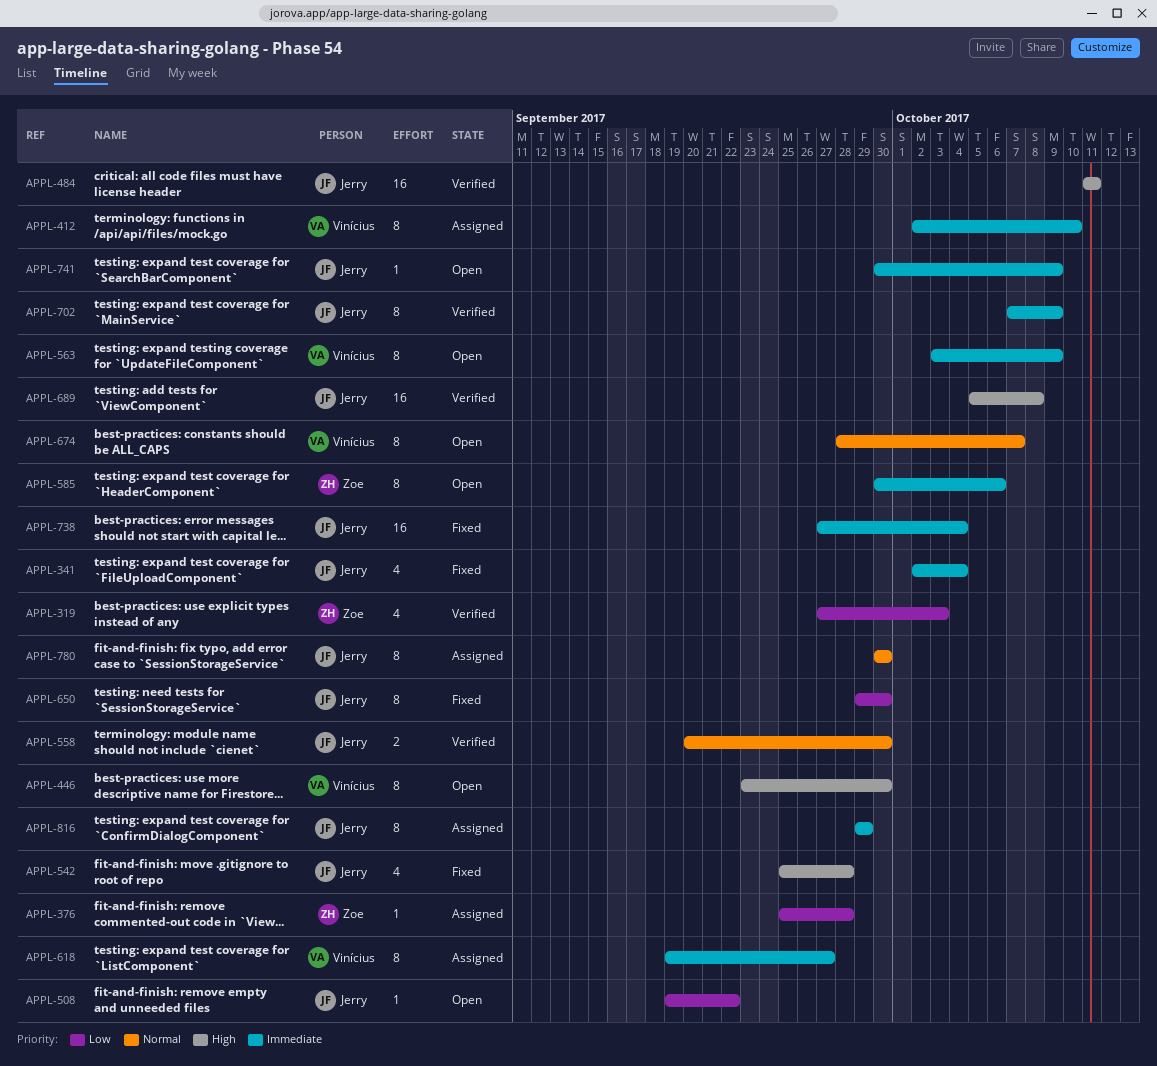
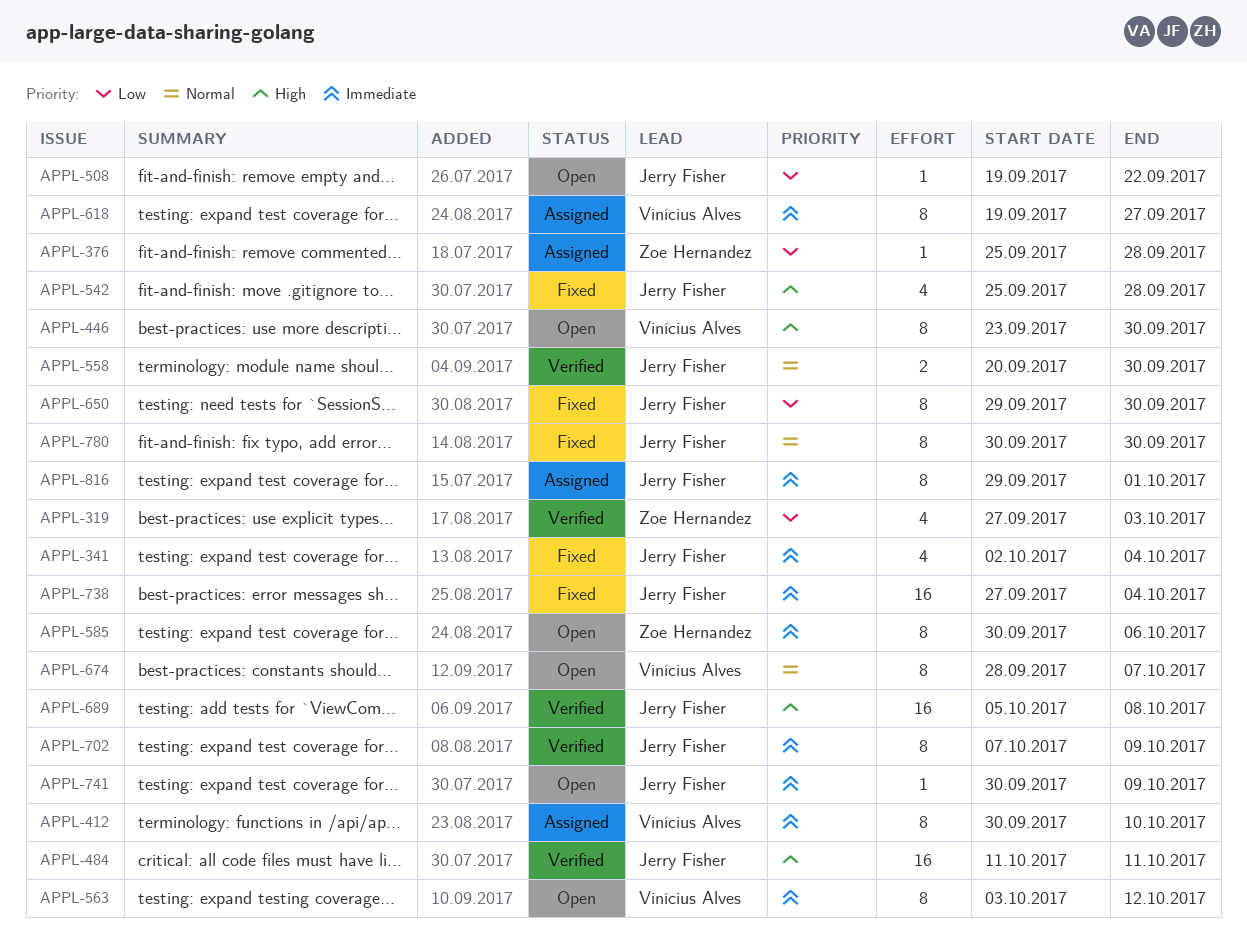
APPL-412, start: Oct 2 -> Sep 30
APPL-563, due: Oct 9 -> Oct 12
APPL-780, status: Assigned -> Fixed
APPL-816, due: Sep 29 -> Oct 1

